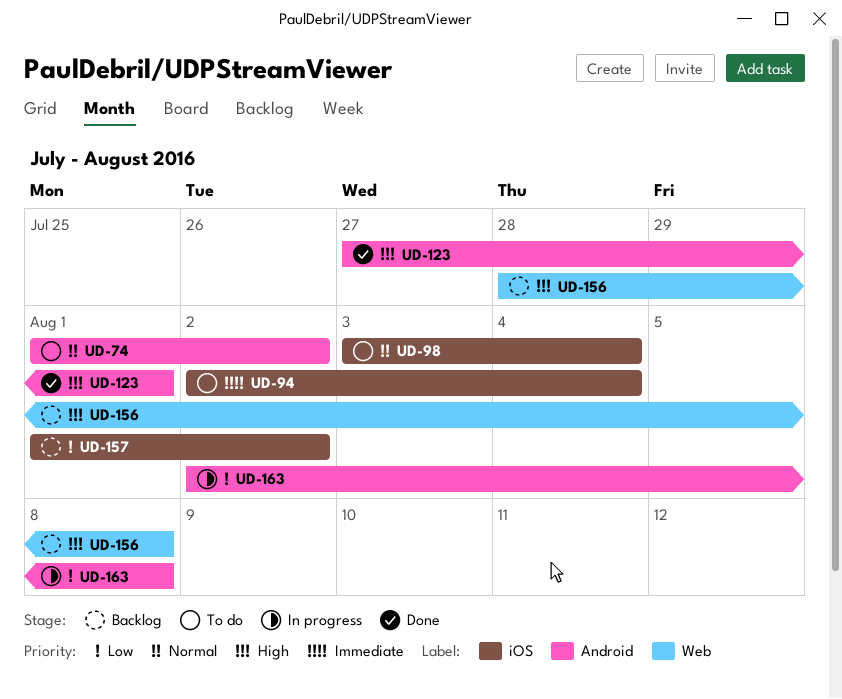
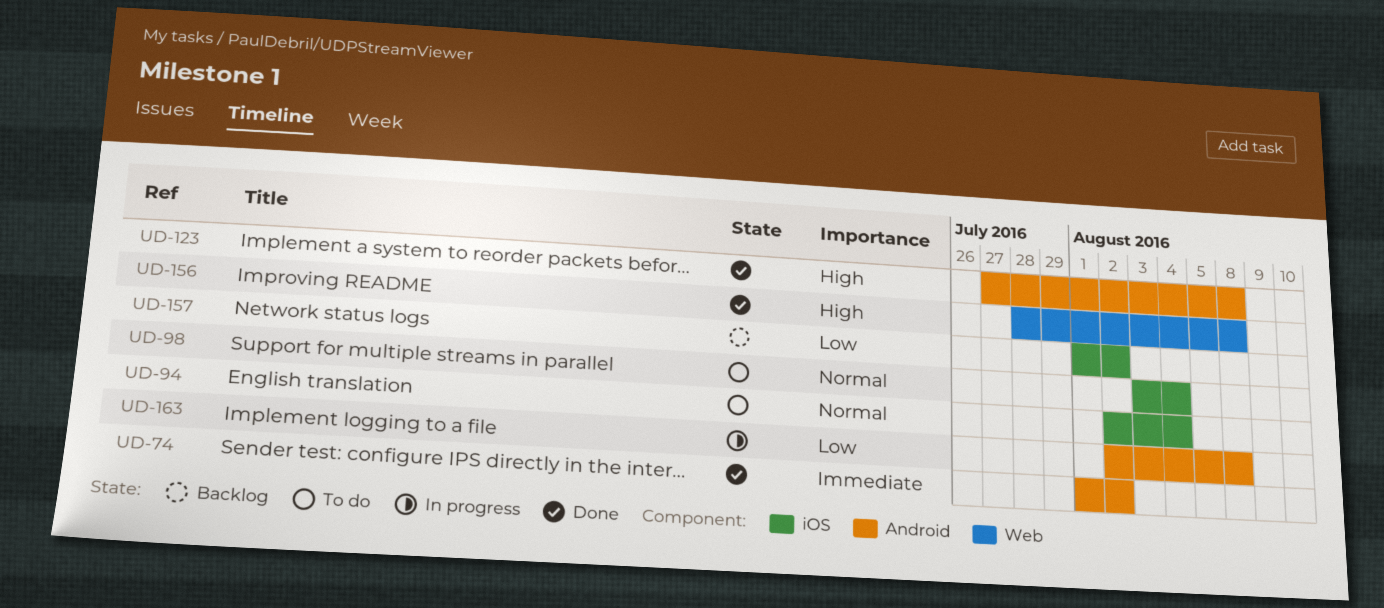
UD-74, status: To do -> Done
UD-74, priority: Normal -> Immediate
UD-94, priority: Immediate -> Normal
UD-123, due: Aug 1 -> Aug 8
UD-156, status: Backlog -> Done

